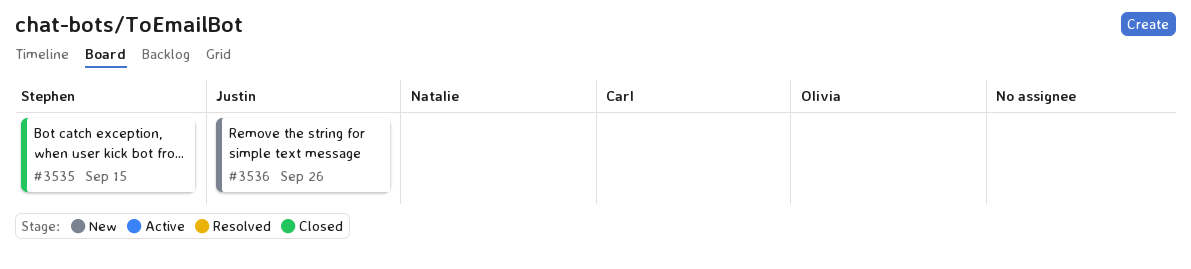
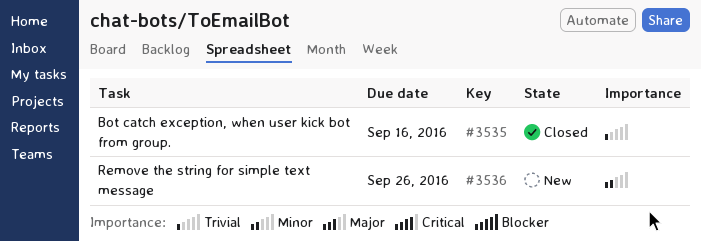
#3535, due: Sep 15 -> Sep 16

